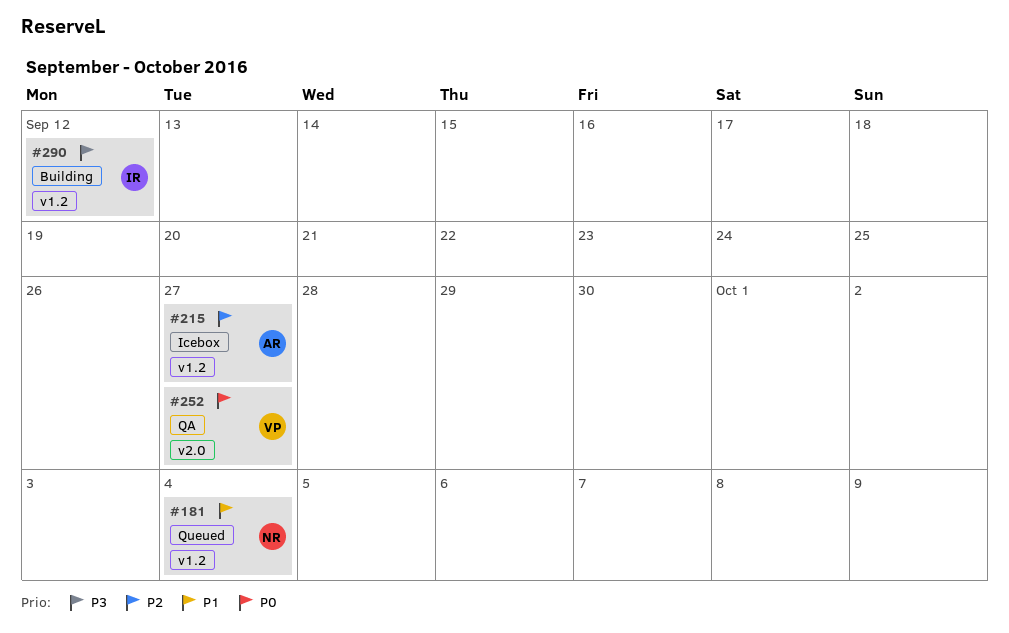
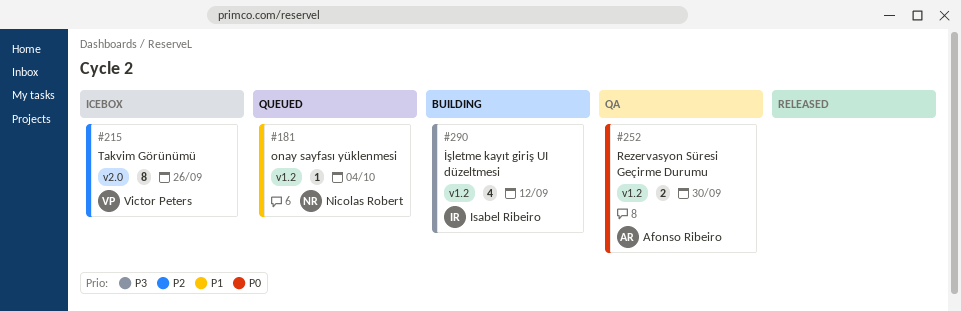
#215, owner: Afonso Ribeiro -> Victor Peters
#215, label: v1.2 -> v2.0
#215, due: Sep 27 -> Sep 26
#252, owner: Victor Peters -> Afonso Ribeiro
#252, label: v2.0 -> v1.2
#252, due: Sep 27 -> Sep 30

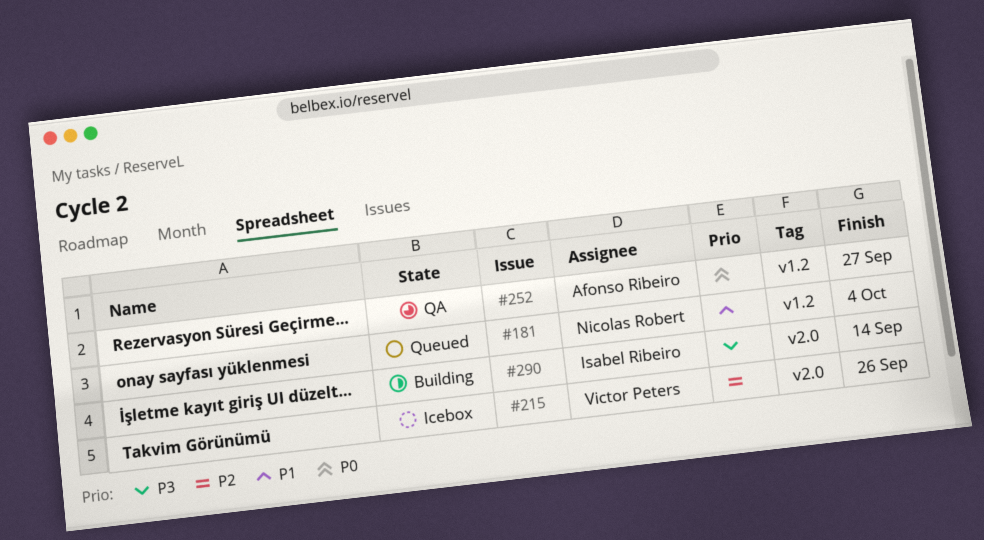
#252, due: Sep 30 -> Sep 27
#290, label: v1.2 -> v2.0
#290, due: Sep 12 -> Sep 14

